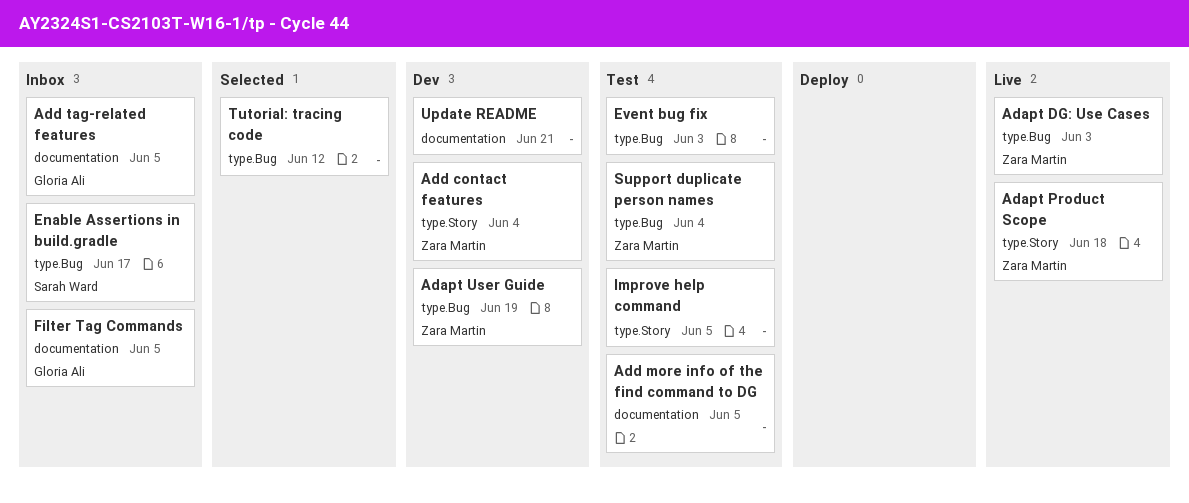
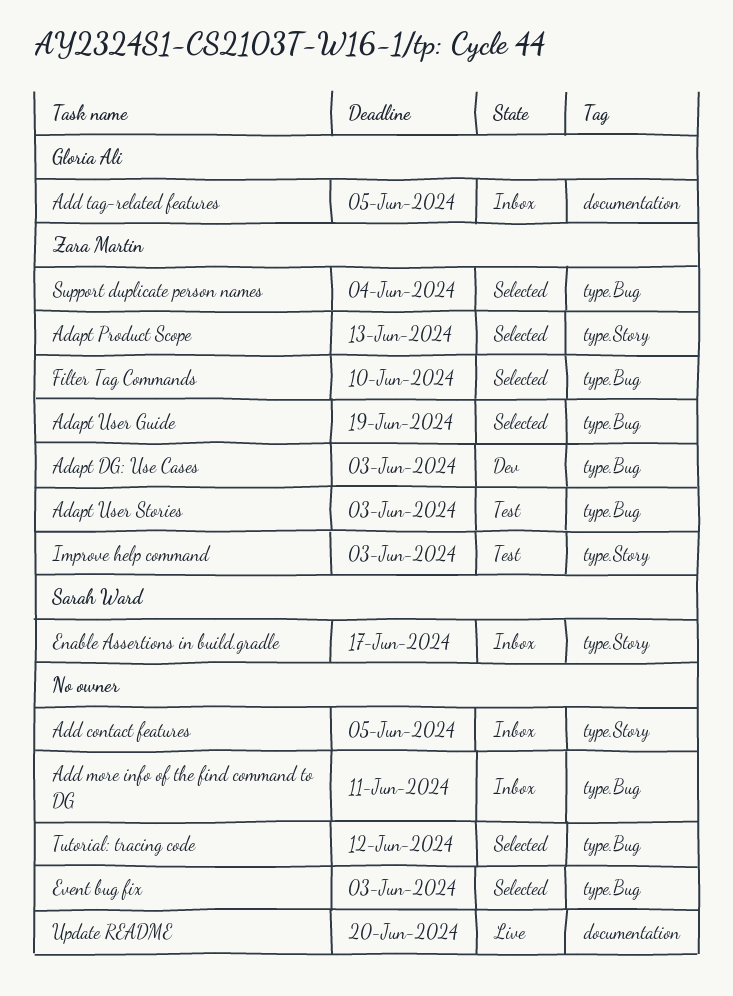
Adapt DG: Use Cases, status: Live -> Dev
Adapt Product Scope, status: Live -> Selected
Adapt Product Scope, due: Jun 18 -> Jun 13
Adapt User Guide, status: Dev -> Selected
Adapt User Stories: none -> present
Add contact features, status: Dev -> Inbox
Add contact features, owner: Zara Martin -> none
Add contact features, due: Jun 4 -> Jun 5
Add more info of the find command to DG, status: Test -> Inbox
Add more info of the find command to DG, label: documentation -> type.Bug
Add more info of the find command to DG, due: Jun 5 -> Jun 11
Enable Assertions in build.gradle, label: type.Bug -> type.Story
Event bug fix, status: Test -> Selected
Filter Tag Commands, status: Inbox -> Selected
Filter Tag Commands, owner: Gloria Ali -> Zara Martin
Filter Tag Commands, label: documentation -> type.Bug
Filter Tag Commands, due: Jun 5 -> Jun 10
Improve help command, owner: none -> Zara Martin
Improve help command, due: Jun 5 -> Jun 3
Support duplicate person names, status: Test -> Selected
Update README, status: Dev -> Live
Update README, due: Jun 21 -> Jun 20

